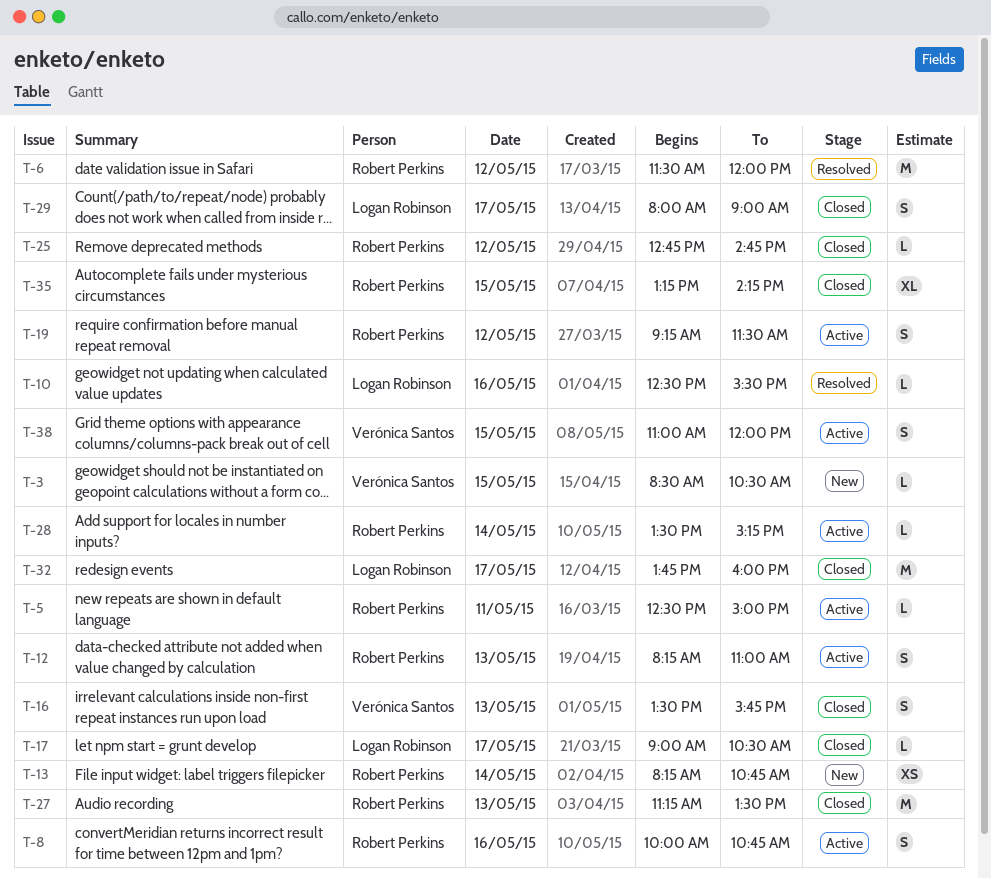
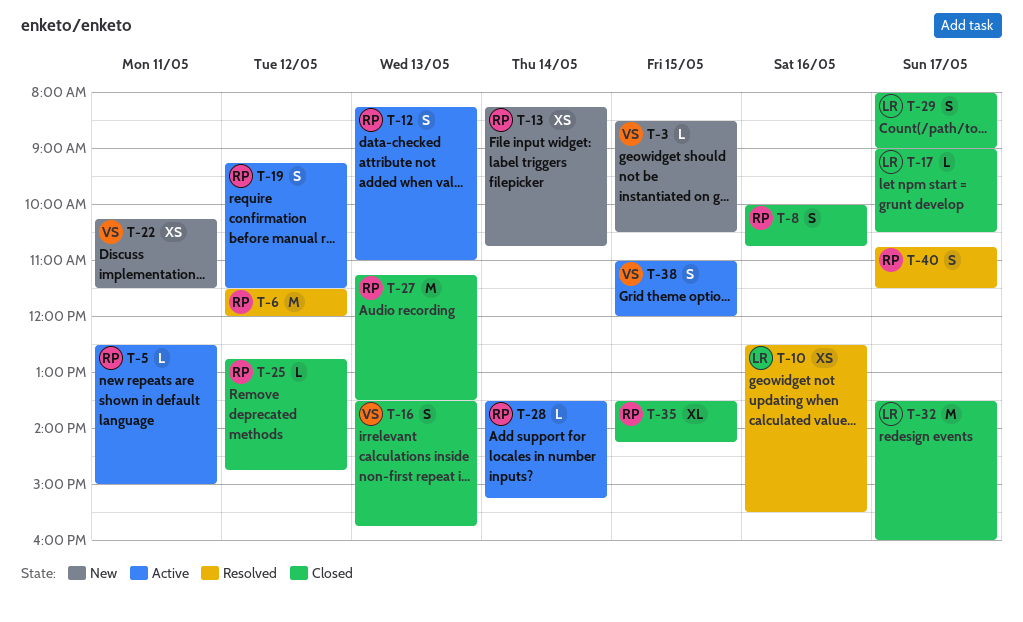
T-8, status: Active -> Closed
T-10, estimate: L -> XS
T-22: none -> present
T-32, begins: 13:45 -> 13:30
T-35, begins: 13:15 -> 13:30
T-40: none -> present

